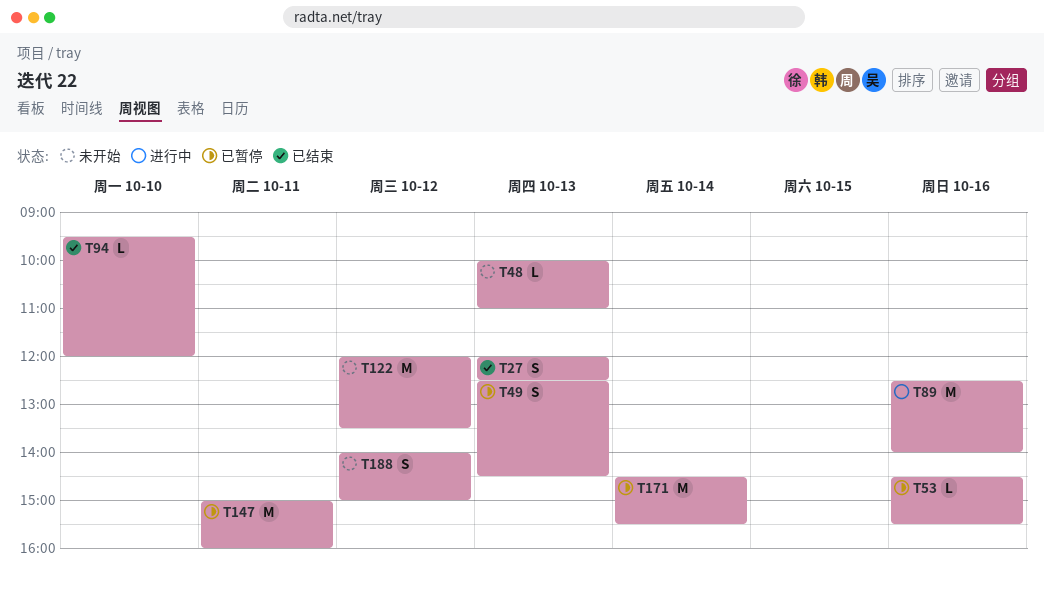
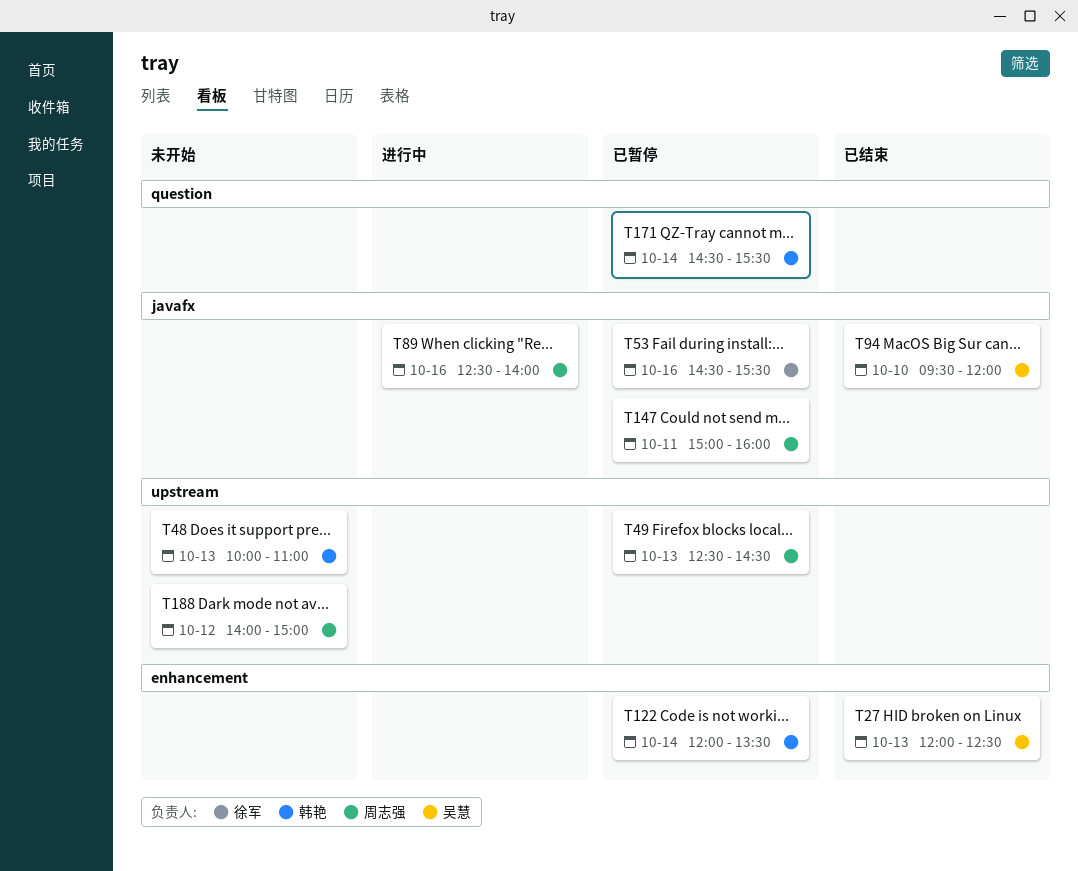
T122, status: 未开始 -> 已暂停
T122, day: Oct 12 -> Oct 14

